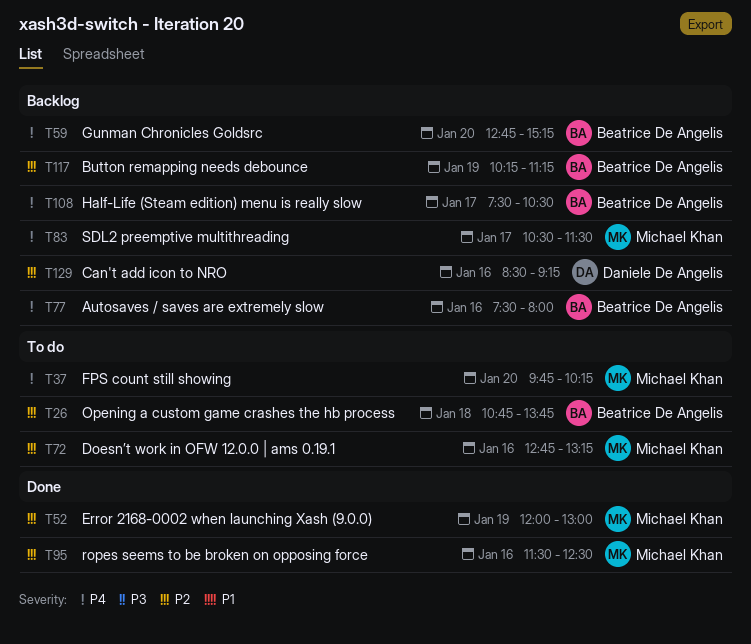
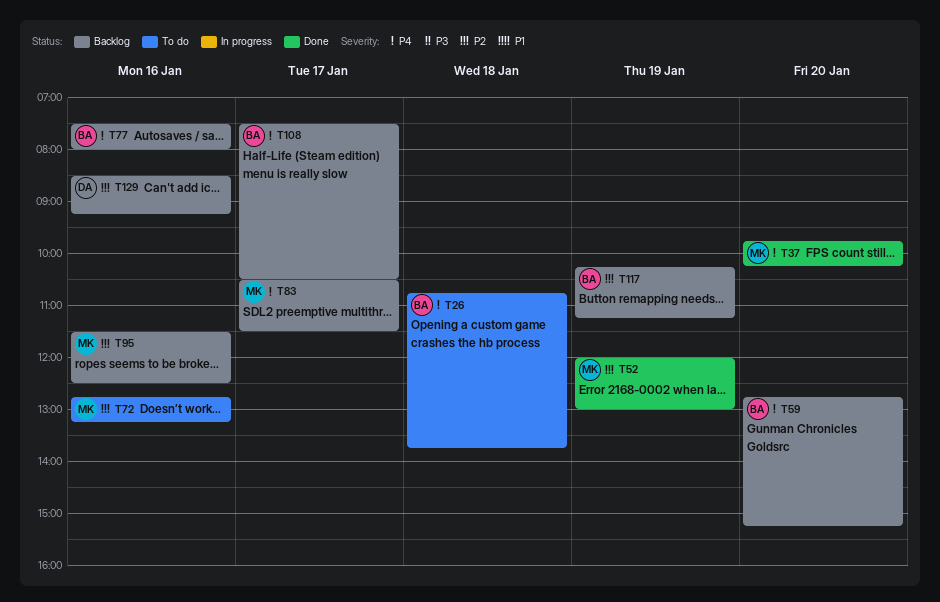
T26, priority: P2 -> P4
T37, status: To do -> Done
T95, status: Done -> Backlog

